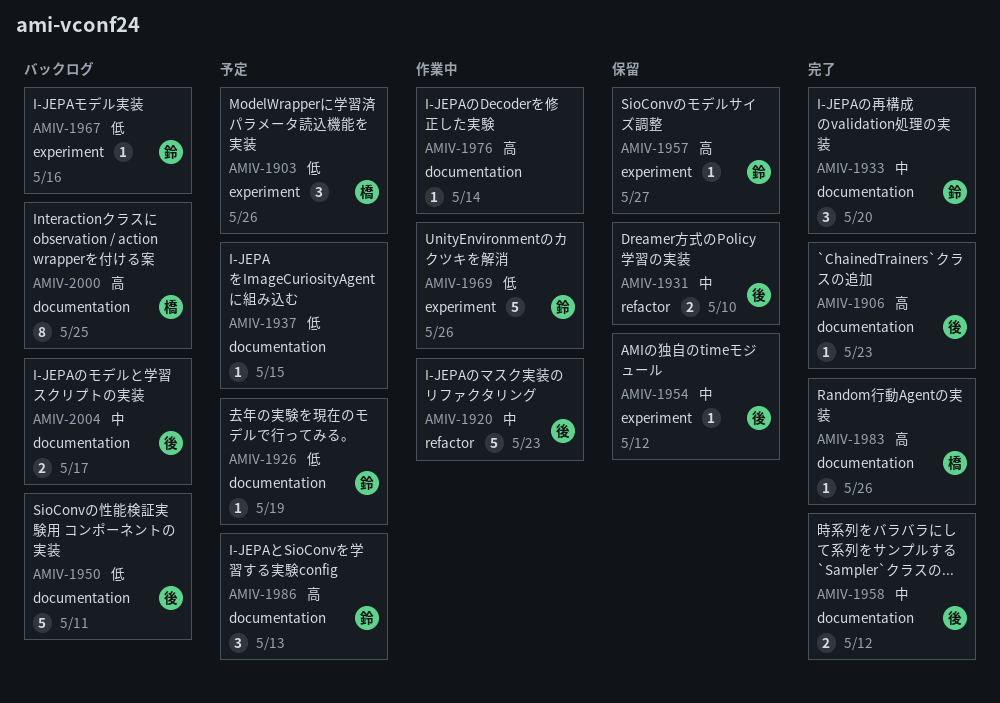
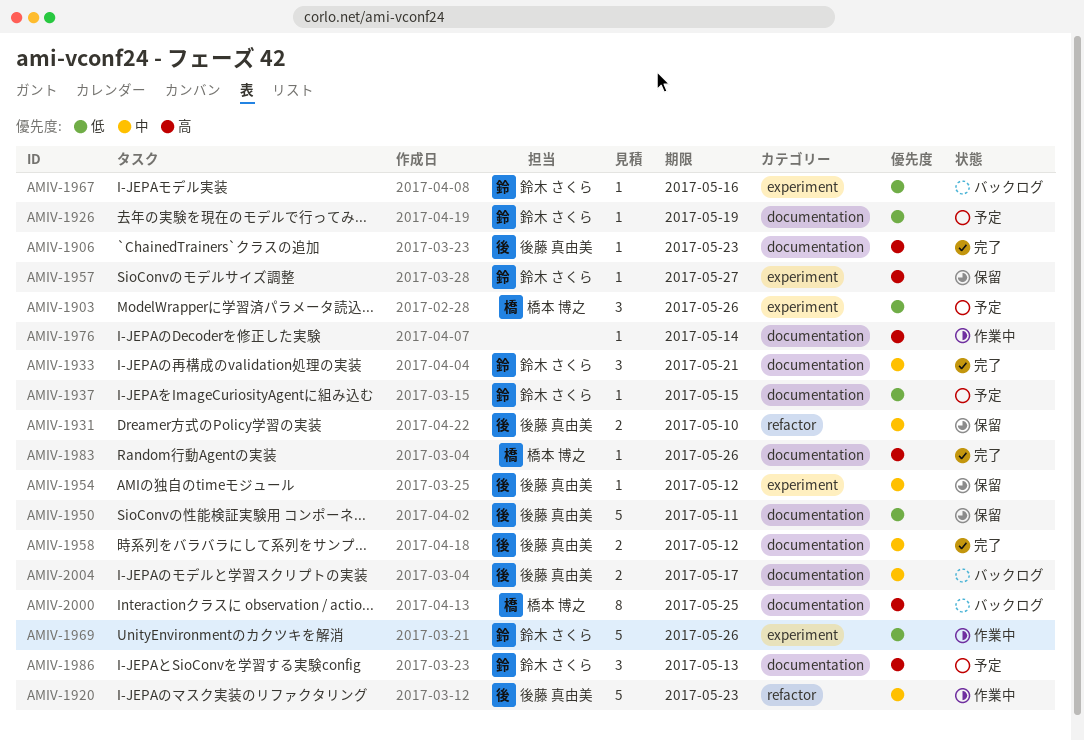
AMIV-1933, due: May 20 -> May 21
AMIV-1937, owner: none -> 鈴木 さくら
AMIV-1950, status: バックログ -> 保留

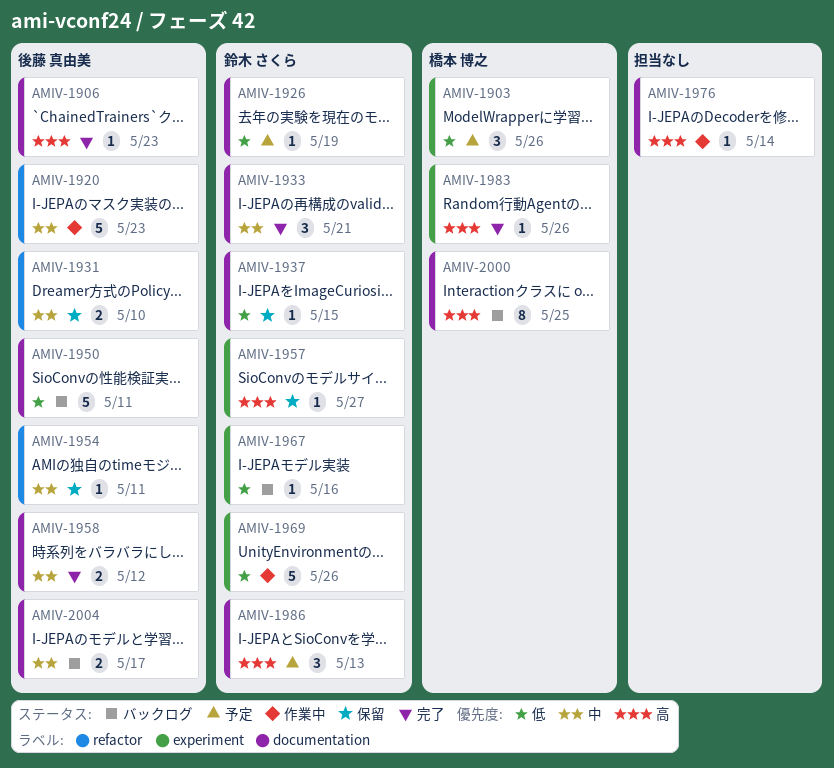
AMIV-1937, status: 予定 -> 保留
AMIV-1950, status: 保留 -> バックログ
AMIV-1954, label: experiment -> refactor
AMIV-1954, due: May 12 -> May 11
AMIV-1983, label: documentation -> experiment

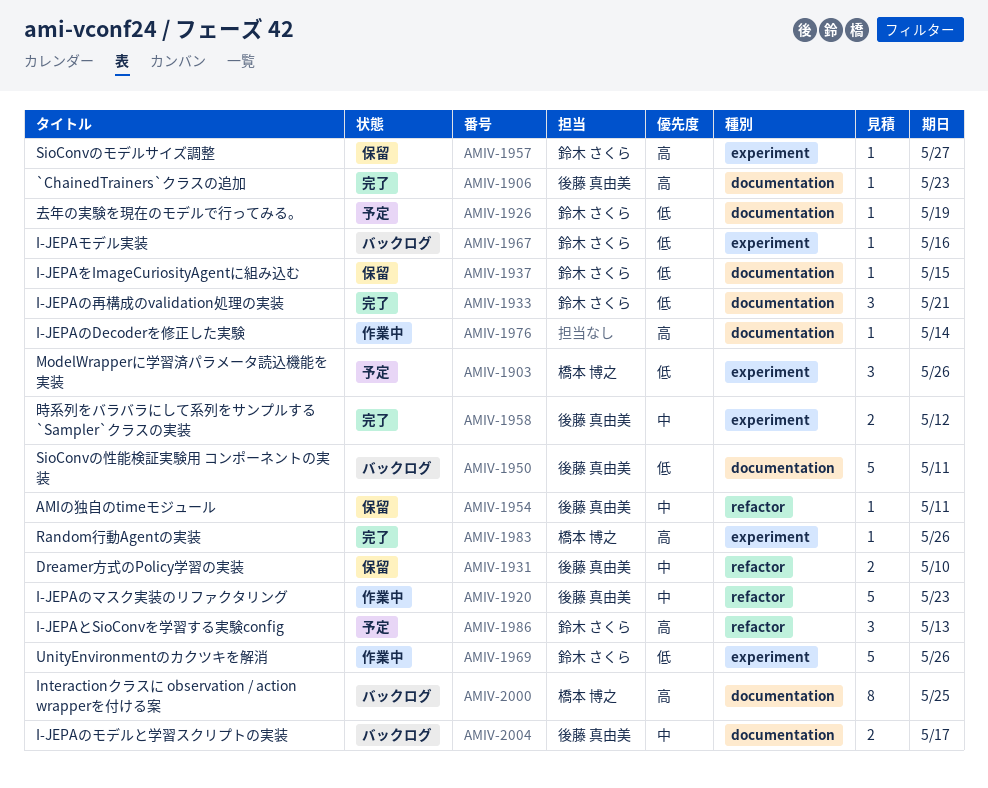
AMIV-1933, priority: 中 -> 低
AMIV-1958, label: documentation -> experiment
AMIV-1986, label: documentation -> refactor

